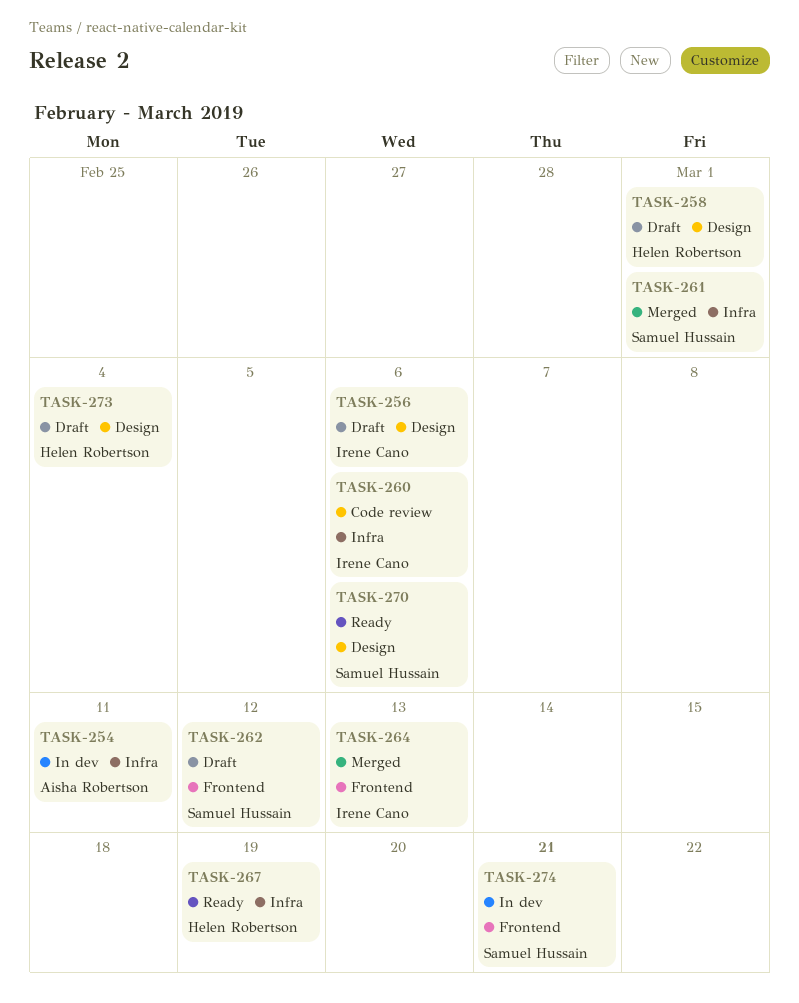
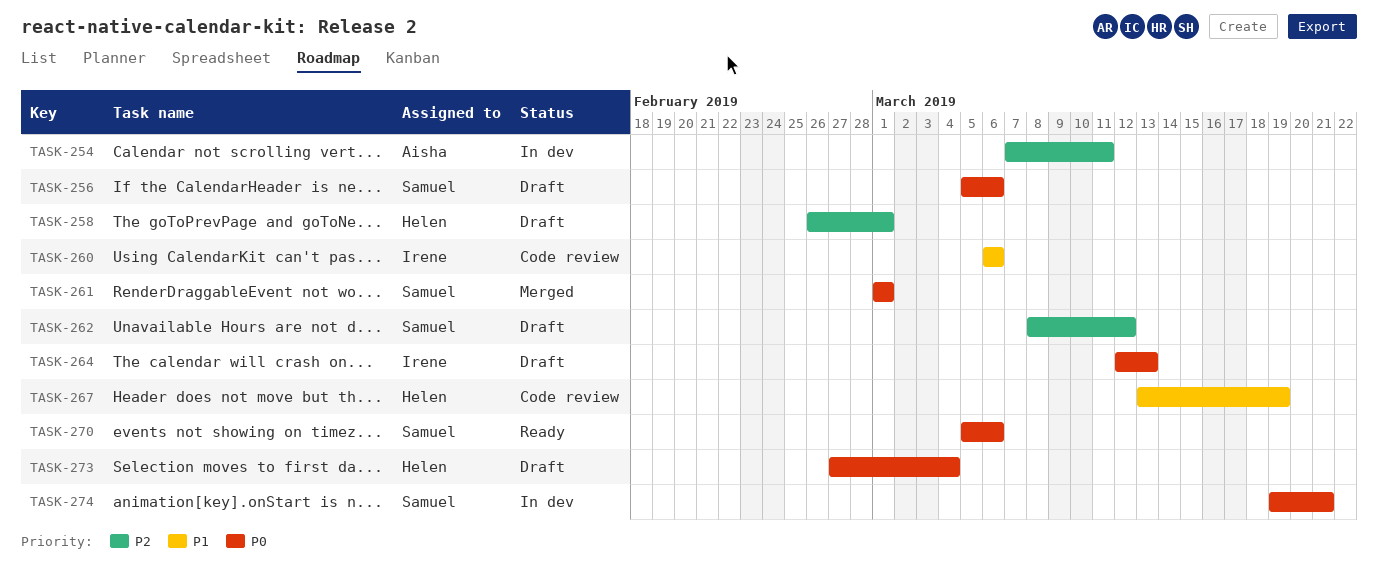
TASK-256, owner: Irene Cano -> Samuel Hussain
TASK-264, status: Merged -> Draft
TASK-267, status: Ready -> Code review

